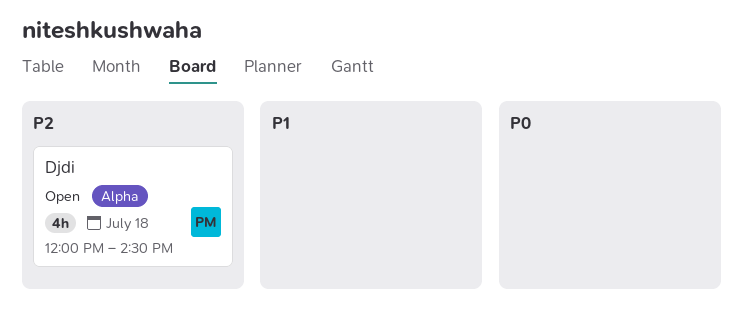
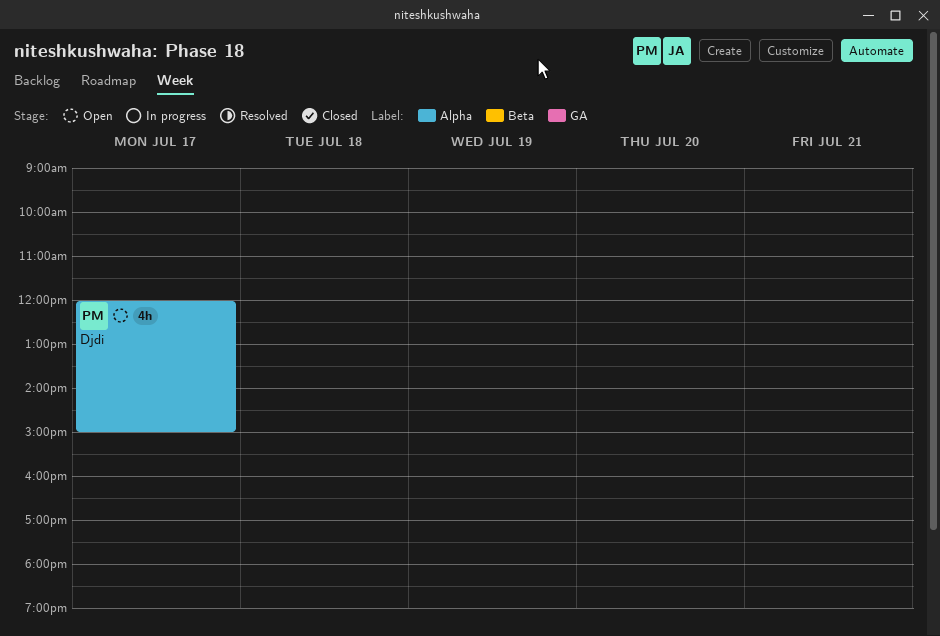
Djdi, day: Jul 18 -> Jul 17
Djdi, ends: 14:30 -> 15:00

